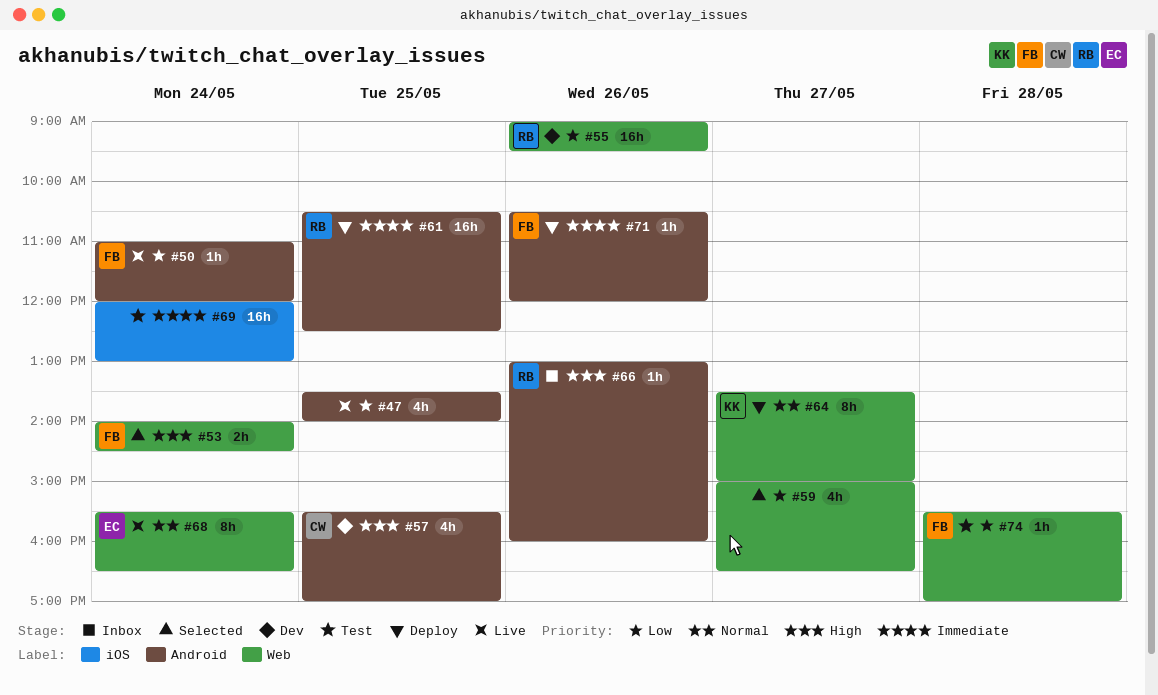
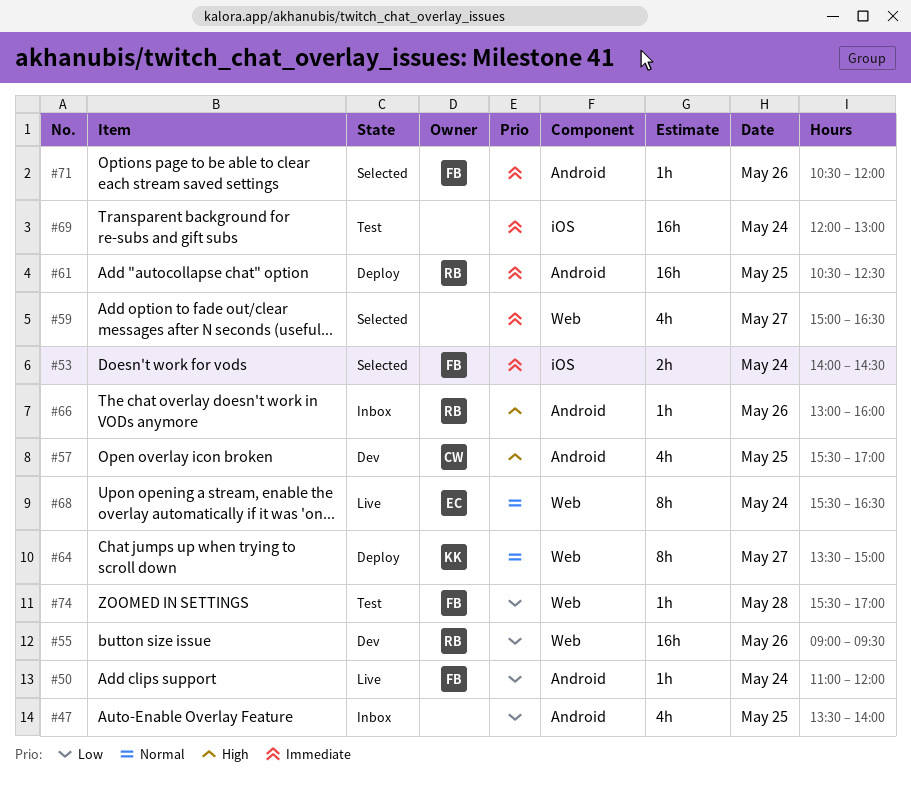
#47, status: Live -> Inbox
#53, priority: High -> Immediate
#53, label: Web -> iOS
#59, priority: Low -> Immediate
#71, status: Deploy -> Selected

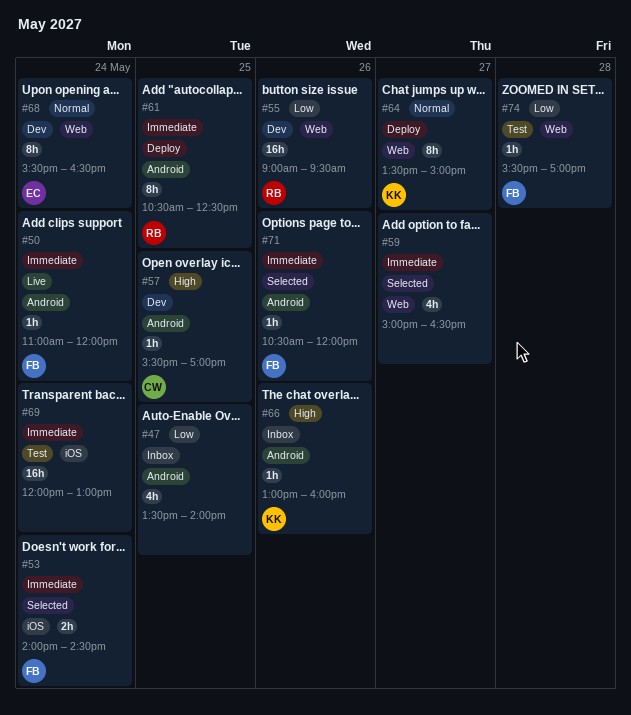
#50, priority: Low -> Immediate
#57, estimate: 4h -> 1h
#61, estimate: 16h -> 8h
#66, owner: RB -> KK
#68, status: Live -> Dev

